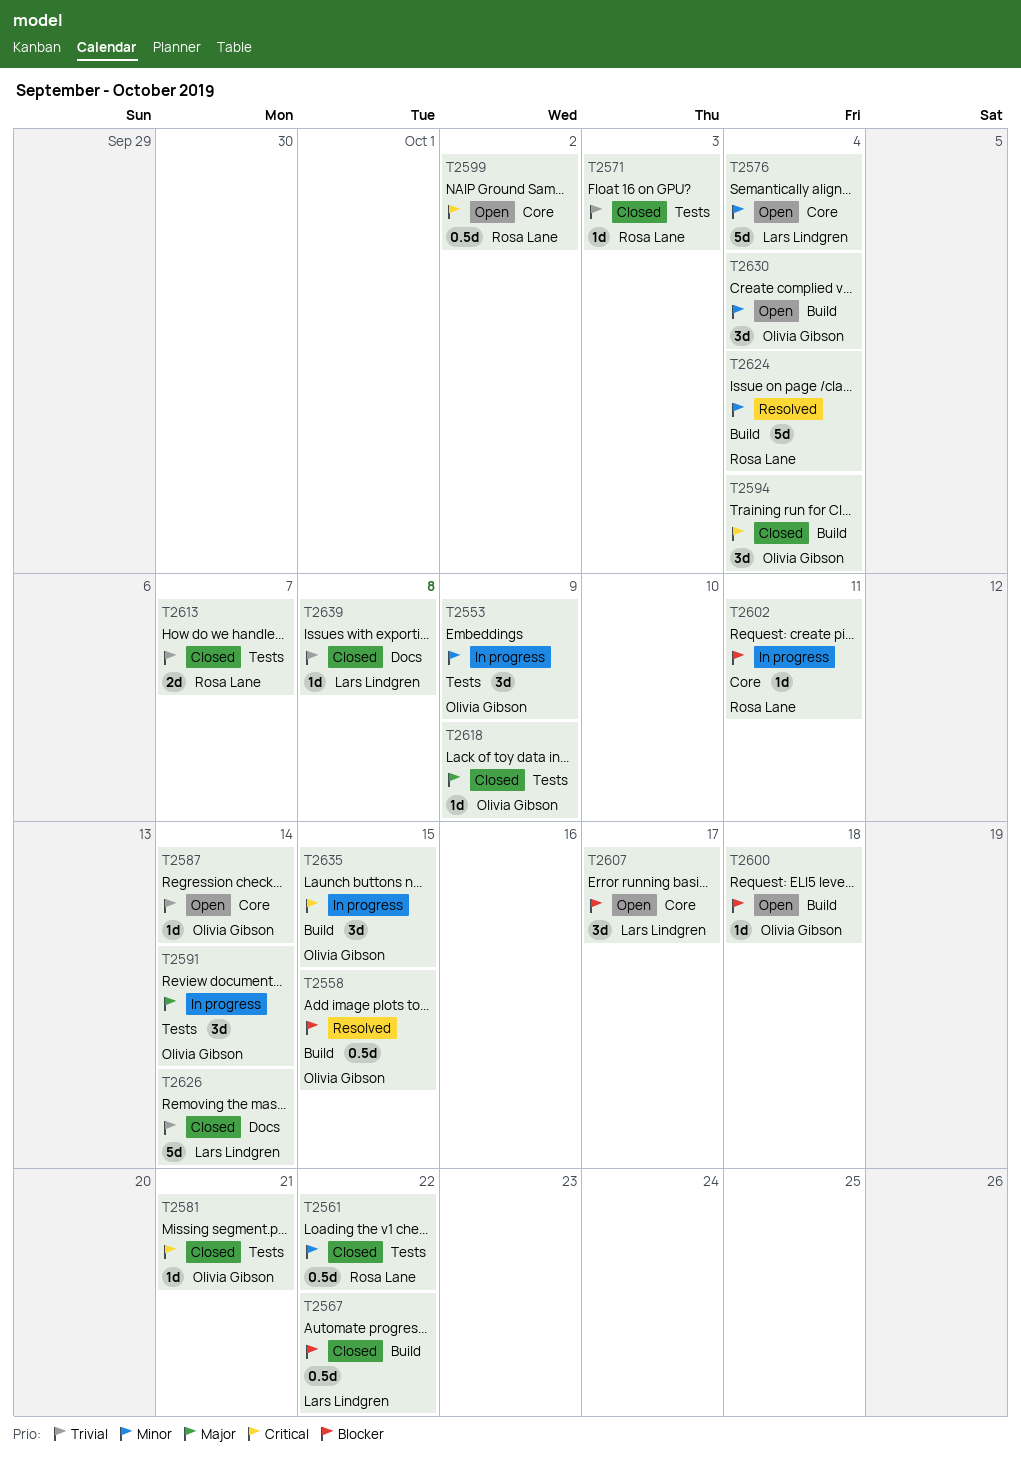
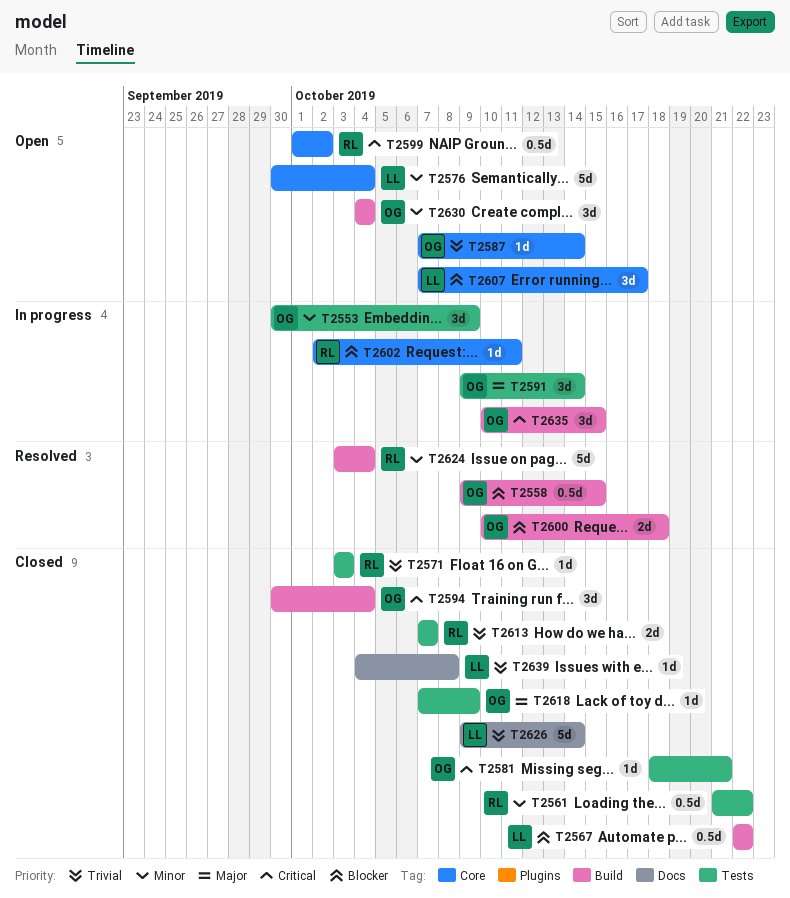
T2600, status: Open -> Resolved
T2600, estimate: 1d -> 2d

